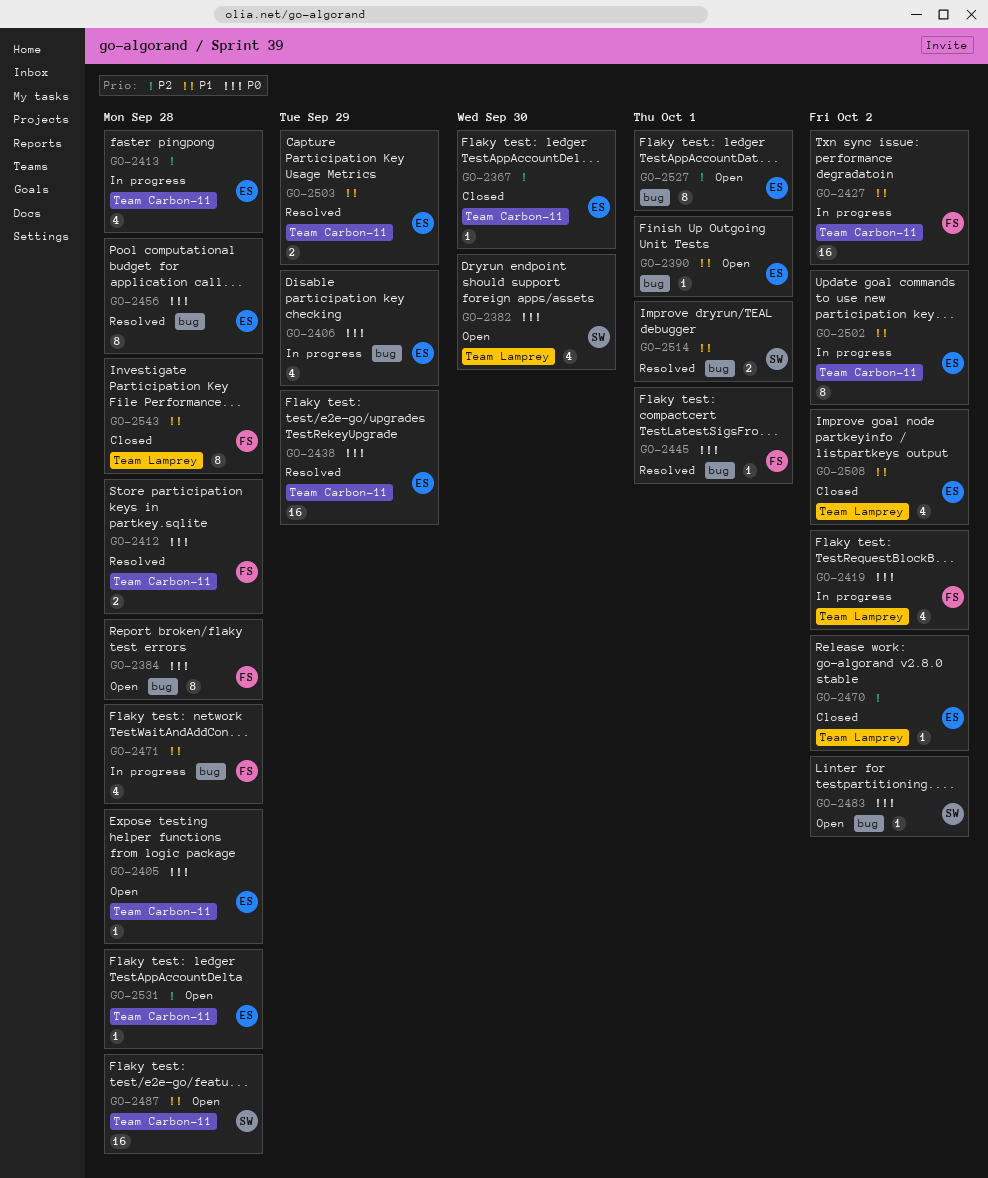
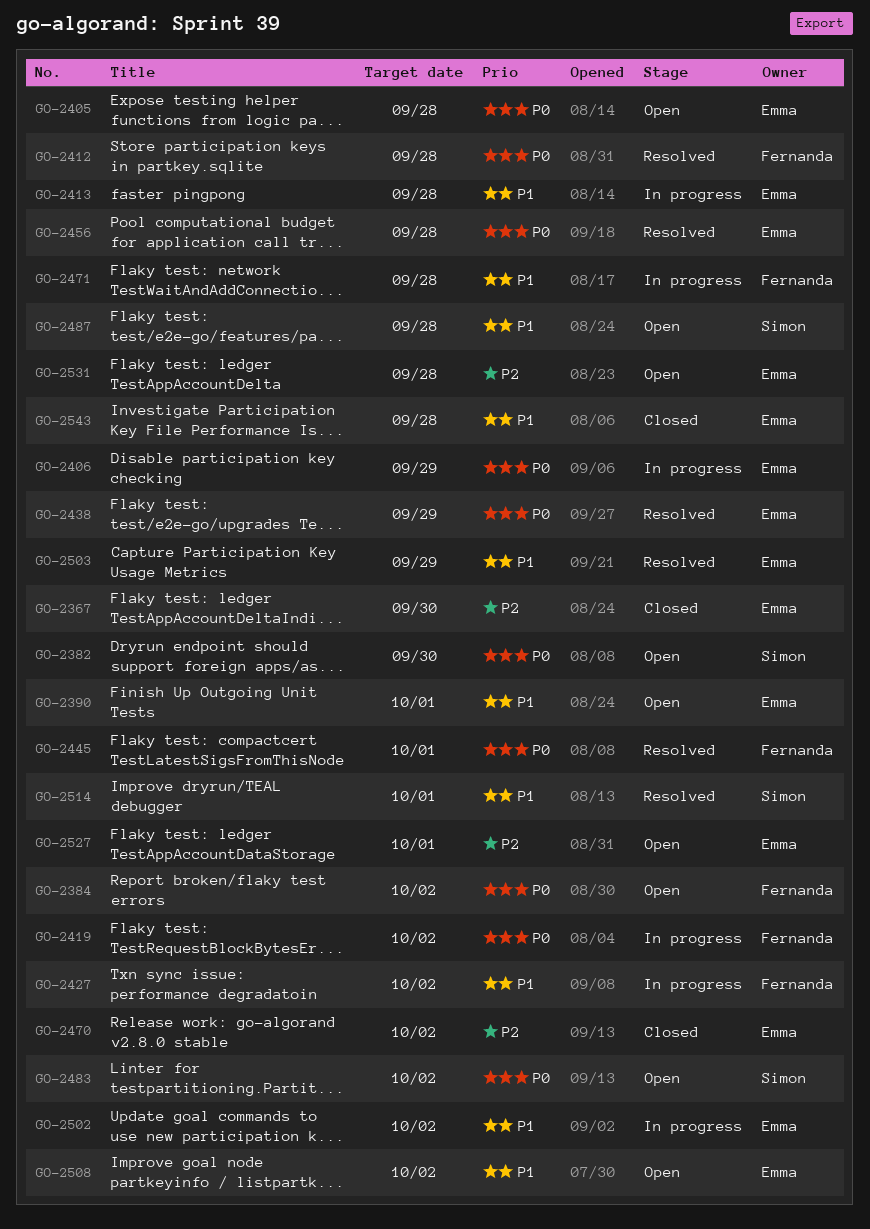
GO-2384, due: Sep 28 -> Oct 2
GO-2413, priority: P2 -> P1
GO-2508, status: Closed -> Open
GO-2543, owner: Fernanda -> Emma

